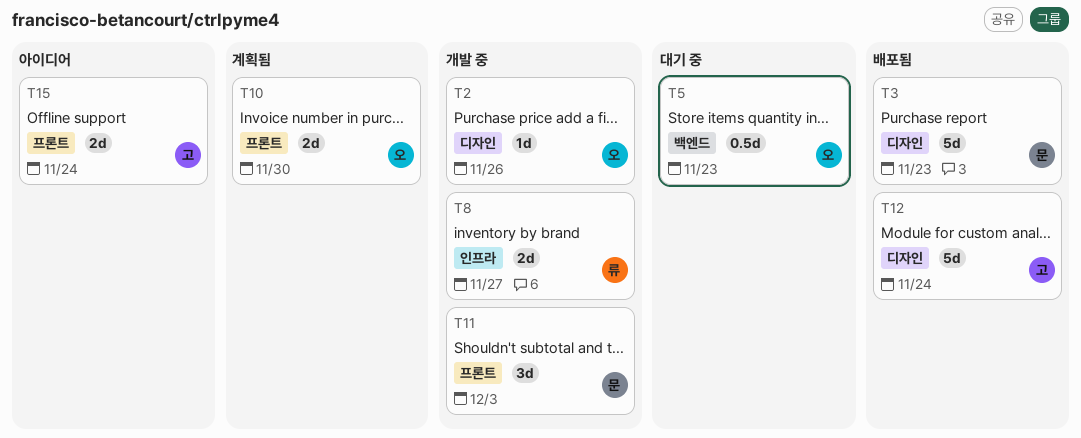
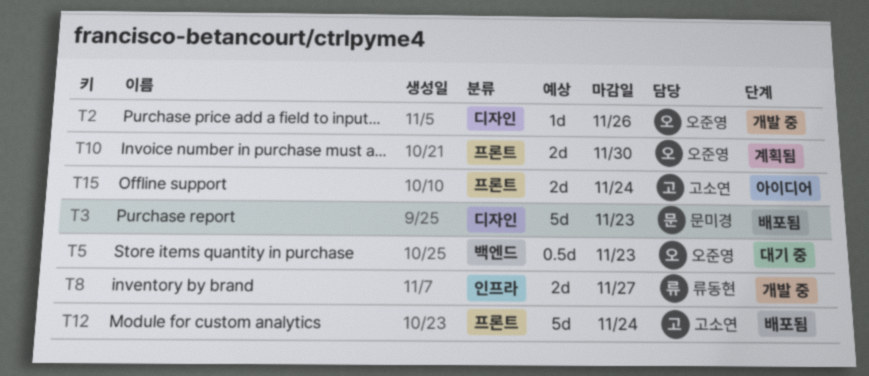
T11: present -> none
T12, label: 디자인 -> 프론트

